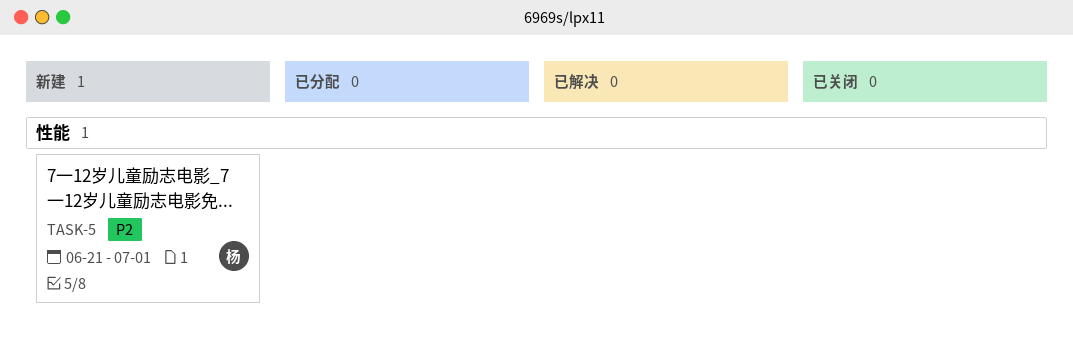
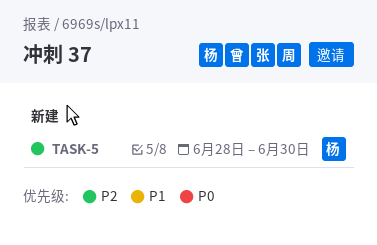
TASK-5, start: Jun 21 -> Jun 28
TASK-5, due: Jul 1 -> Jun 30

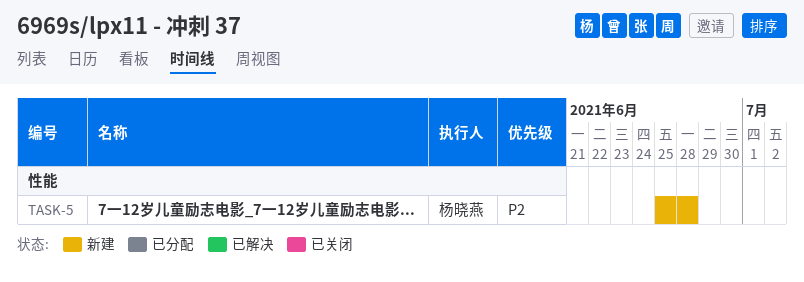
TASK-5, start: Jun 28 -> Jun 25
TASK-5, due: Jun 30 -> Jun 28

